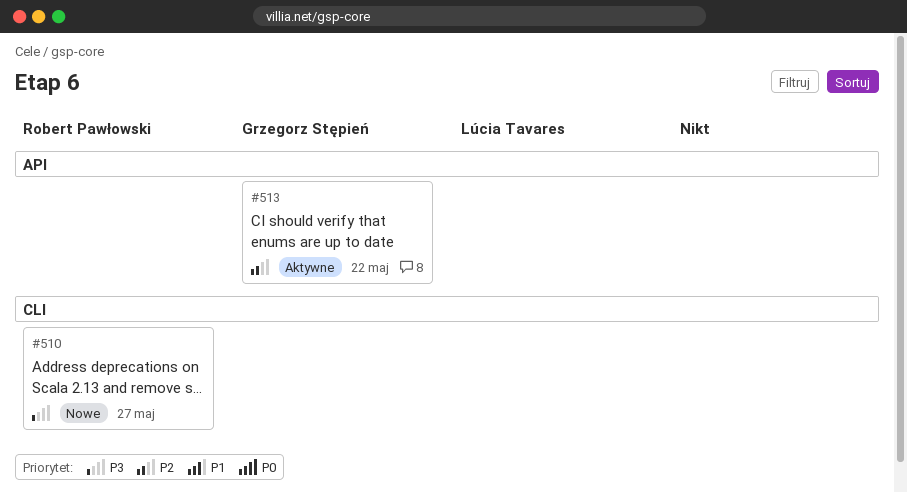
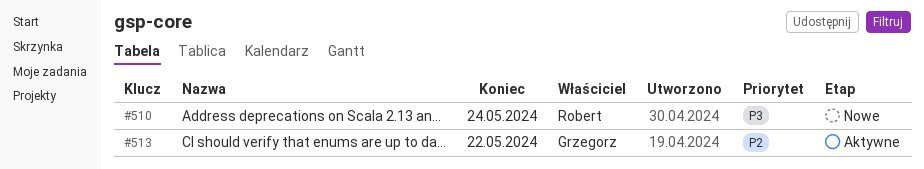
#510, due: May 27 -> May 24

